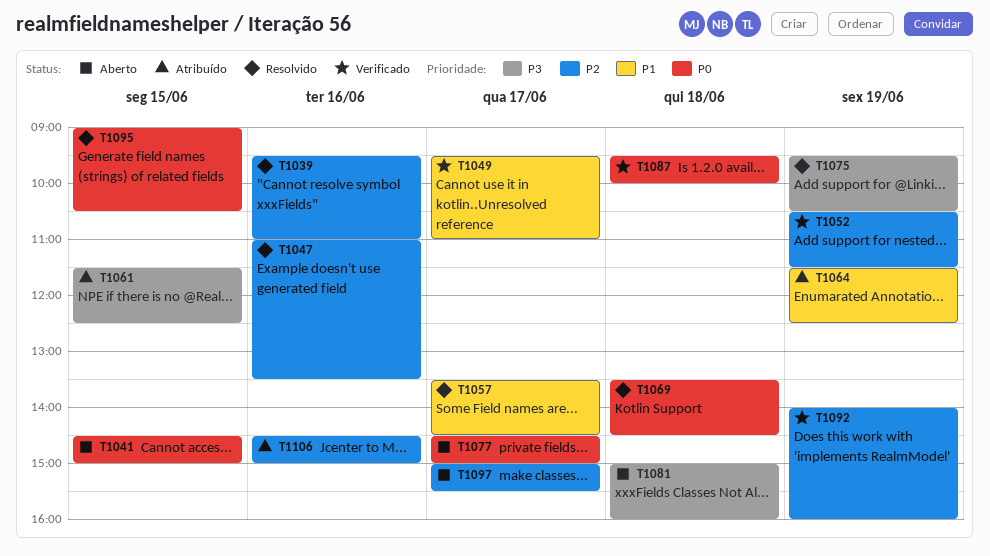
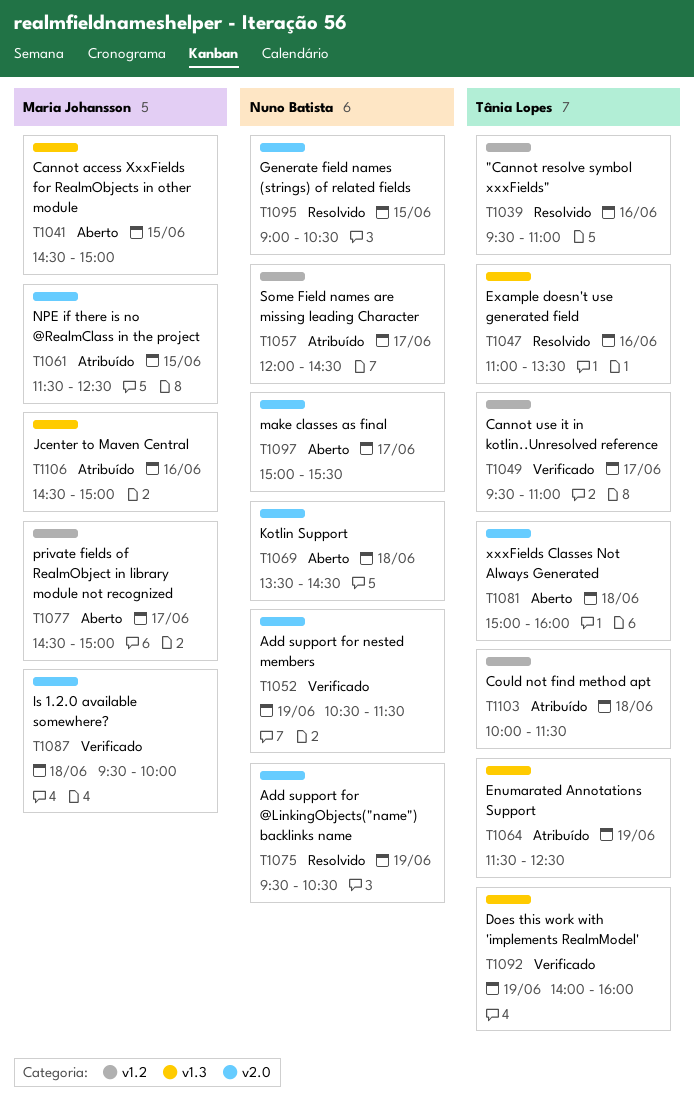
T1057, status: Resolvido -> Atribuído
T1057, begins: 13:30 -> 12:00
T1069, status: Resolvido -> Aberto
T1103: none -> present

